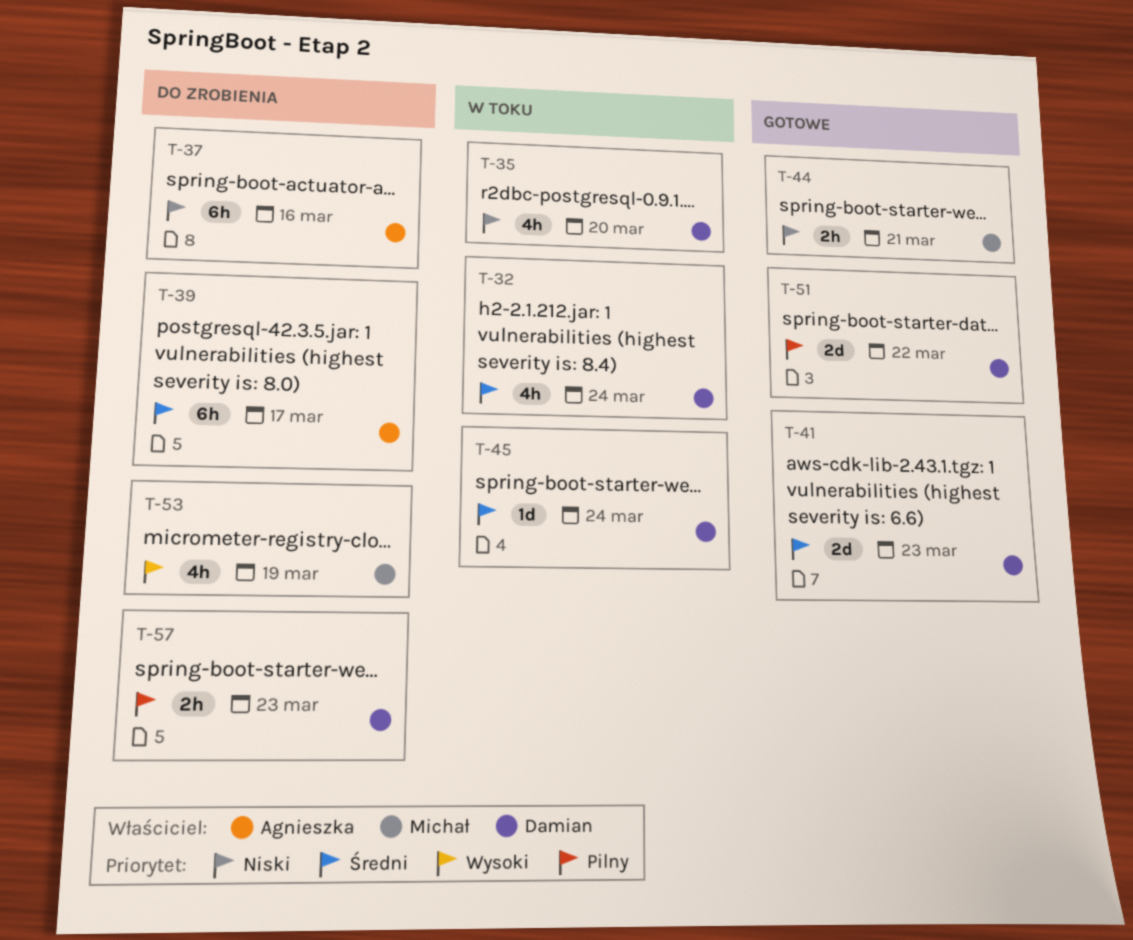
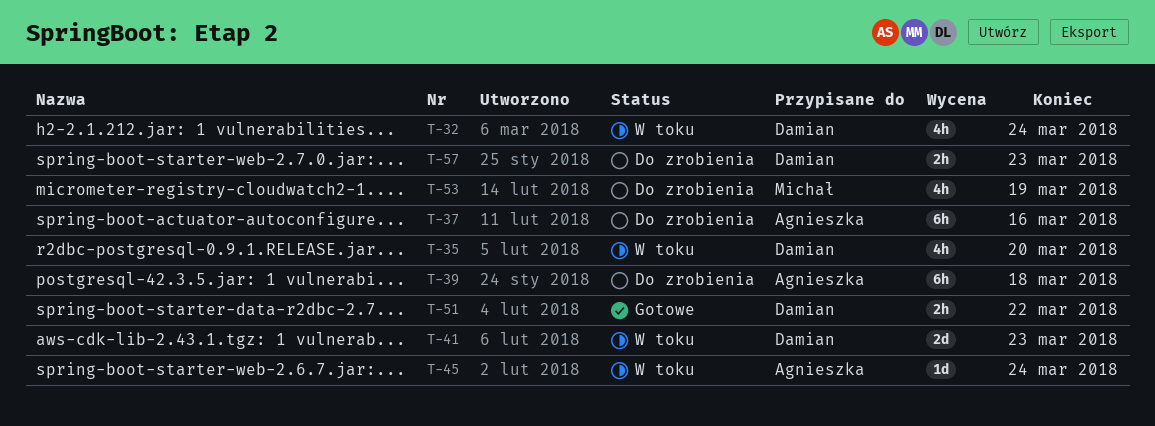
T-39, due: Mar 17 -> Mar 18
T-41, status: Gotowe -> W toku
T-44: present -> none
T-45, owner: Damian -> Agnieszka
T-51, estimate: 2d -> 2h

